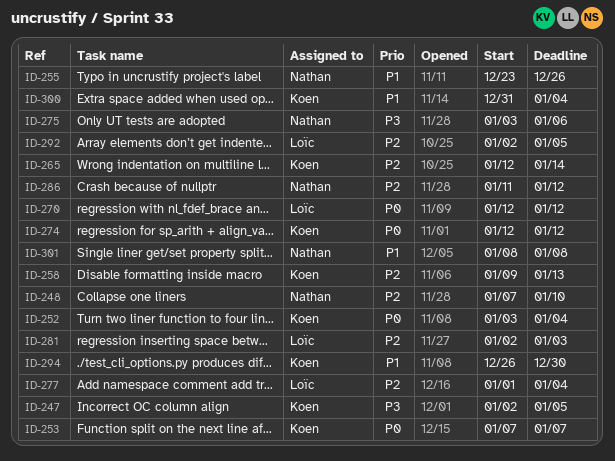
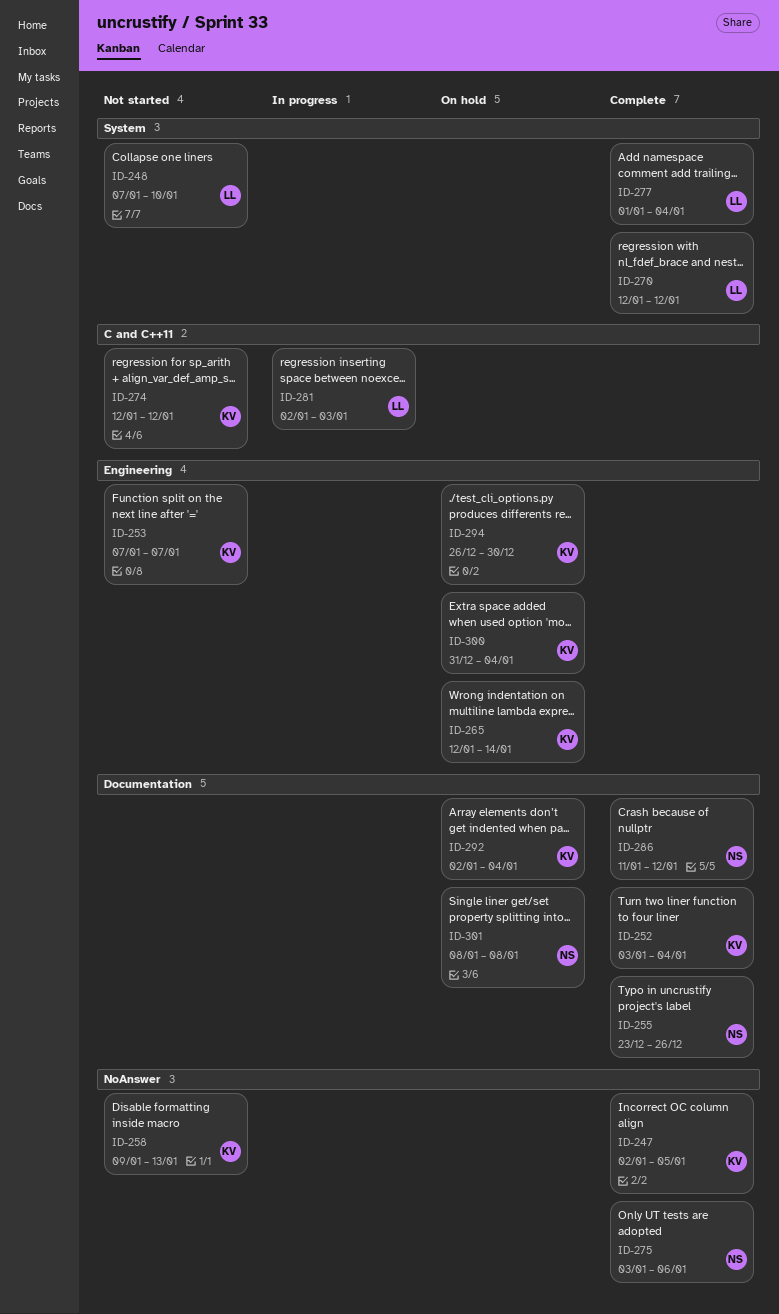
ID-248, owner: Nathan -> Loïc
ID-292, owner: Loïc -> Koen
ID-292, due: Jan 5 -> Jan 4

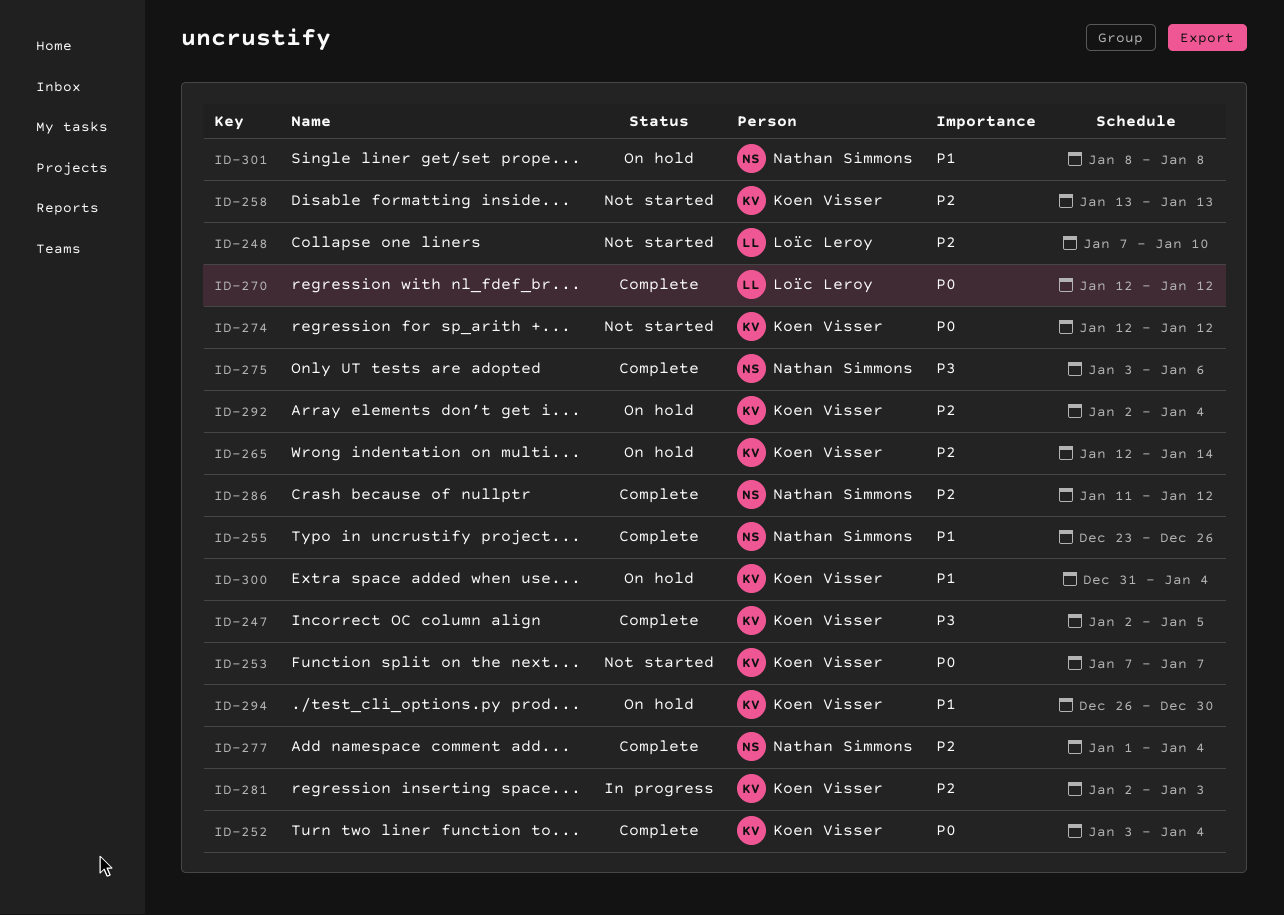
ID-258, start: Jan 9 -> Jan 13
ID-277, owner: Loïc Leroy -> Nathan Simmons
ID-281, owner: Loïc Leroy -> Koen Visser

